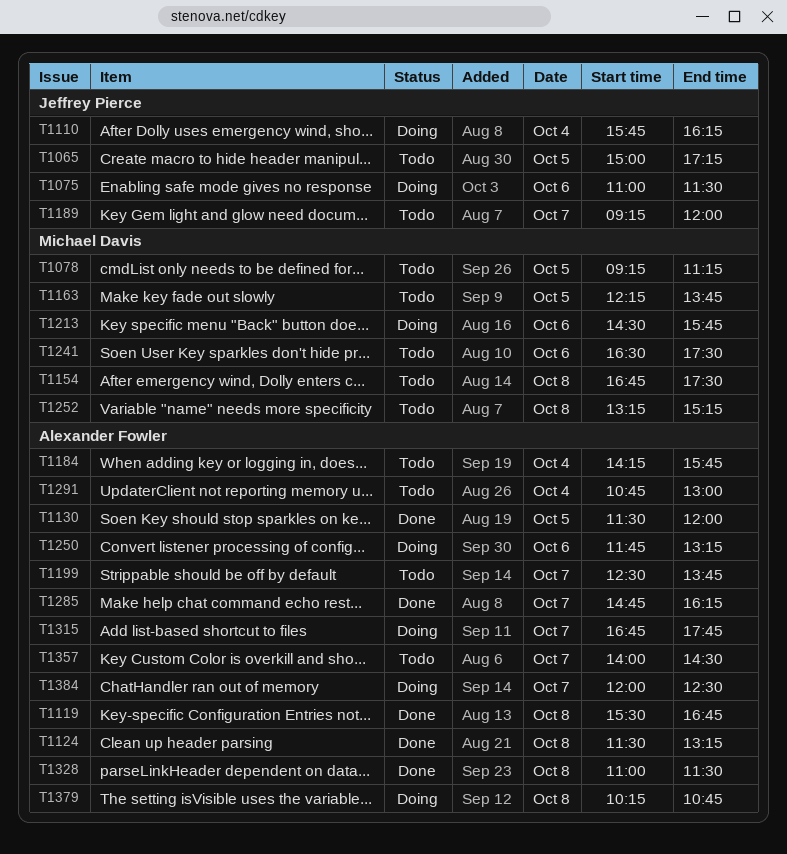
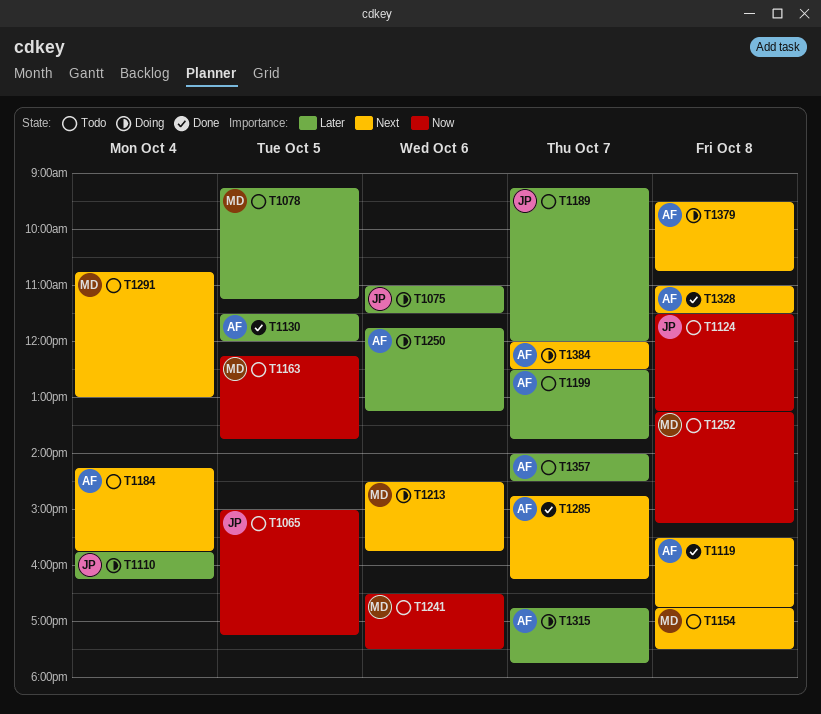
T1124, status: Done -> Todo
T1124, owner: Alexander Fowler -> Jeffrey Pierce
T1291, owner: Alexander Fowler -> Michael Davis
T1379, begins: 10:15 -> 09:30

